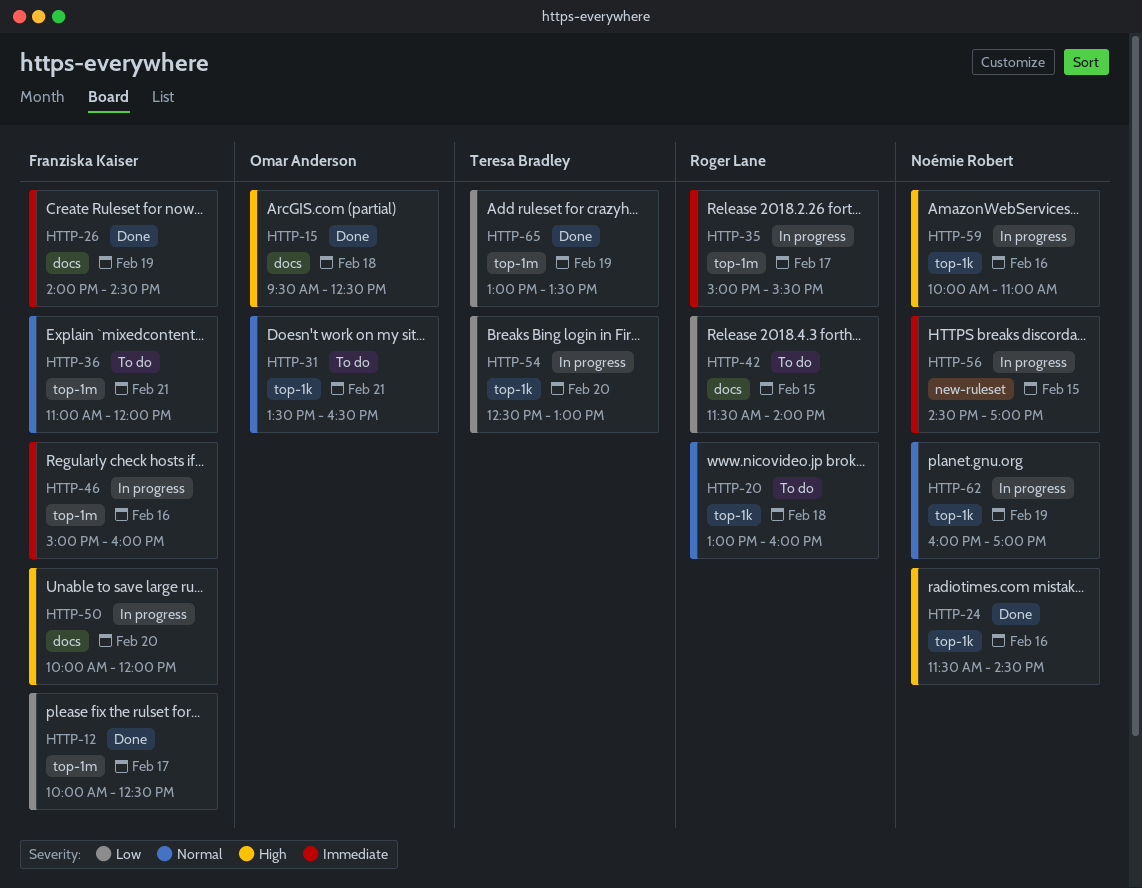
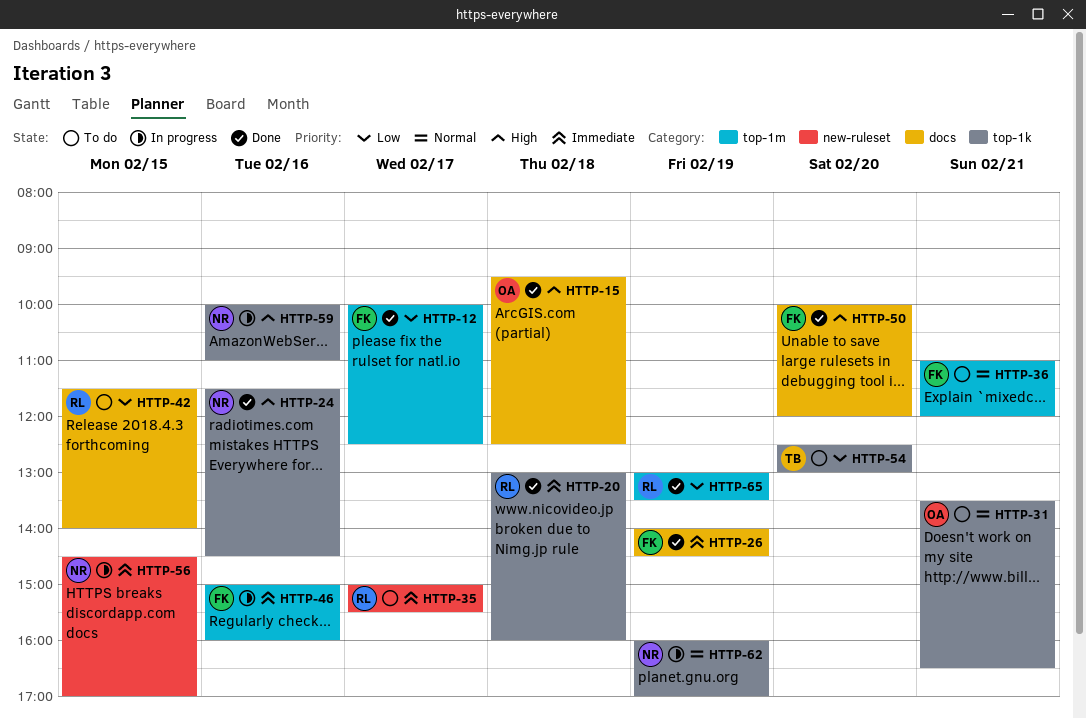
HTTP-20, status: To do -> Done
HTTP-20, priority: Normal -> Immediate
HTTP-35, status: In progress -> To do
HTTP-35, label: top-1m -> new-ruleset
HTTP-50, status: In progress -> Done
HTTP-54, status: In progress -> To do
HTTP-65, owner: Teresa Bradley -> Roger Lane

